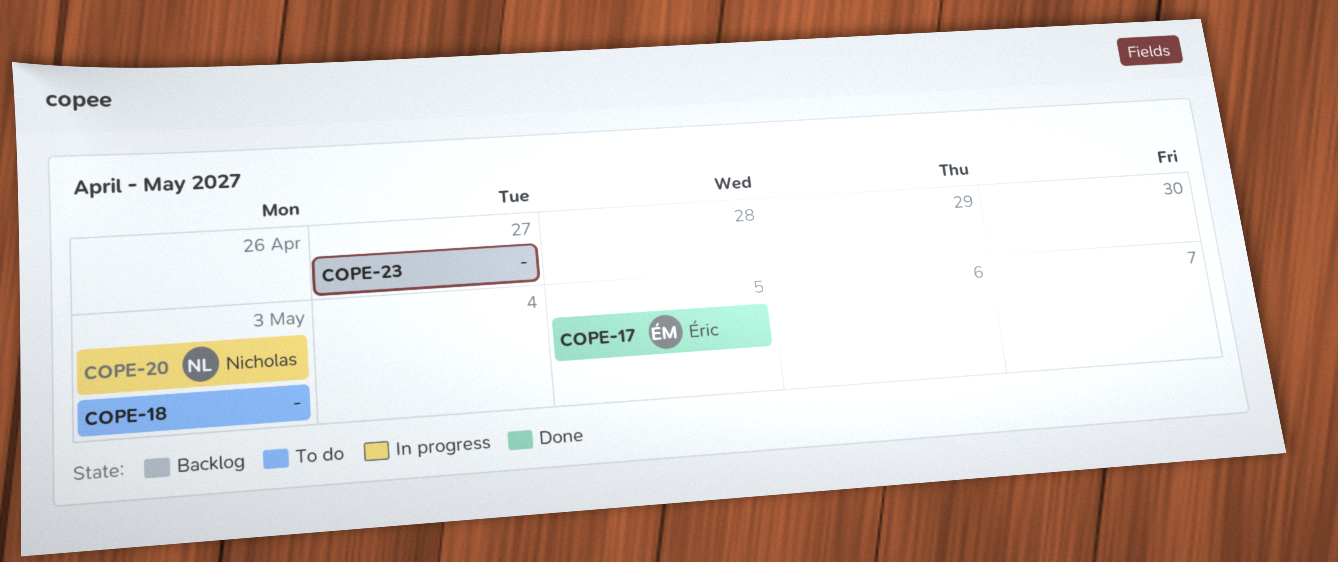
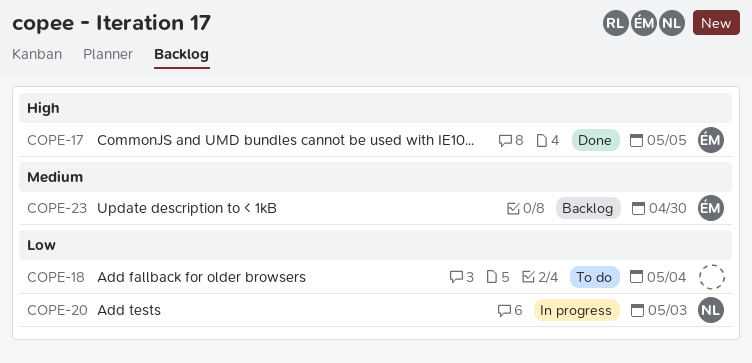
COPE-18, due: May 3 -> May 4
COPE-23, owner: none -> Éric
COPE-23, due: Apr 27 -> Apr 30

